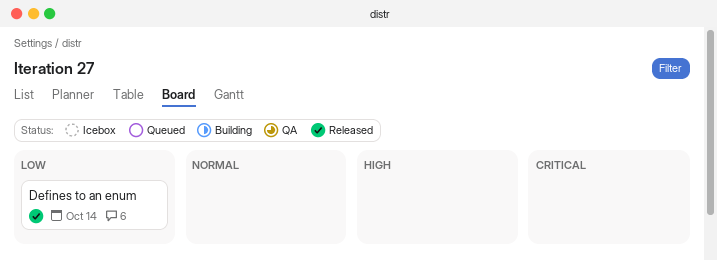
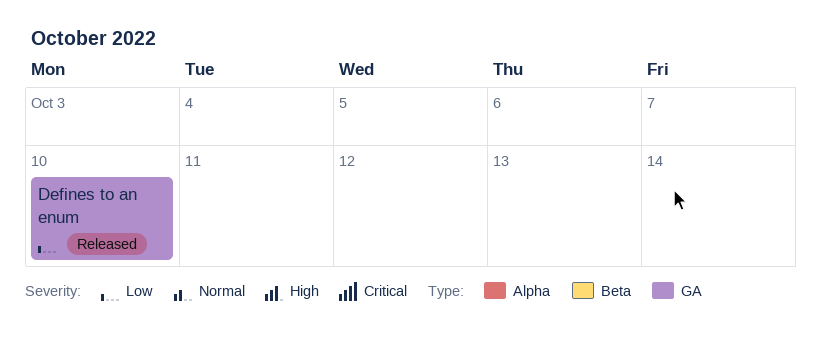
Defines to an enum, due: Oct 14 -> Oct 10

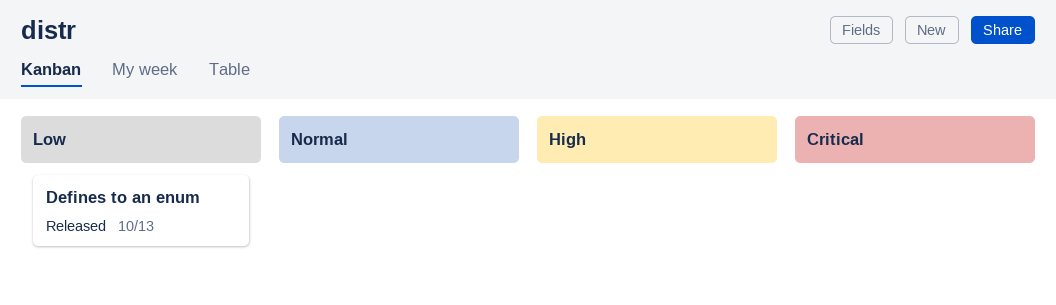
Defines to an enum, due: Oct 10 -> Oct 13

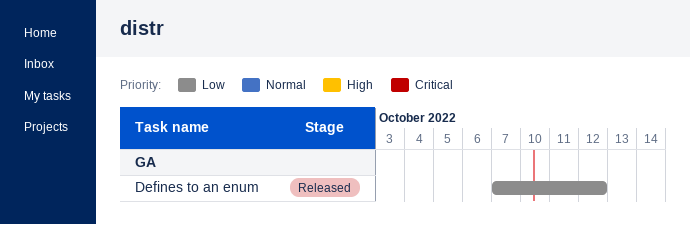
Defines to an enum, due: Oct 13 -> Oct 12

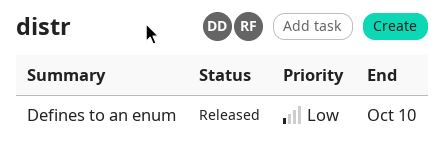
Defines to an enum, due: Oct 12 -> Oct 10

